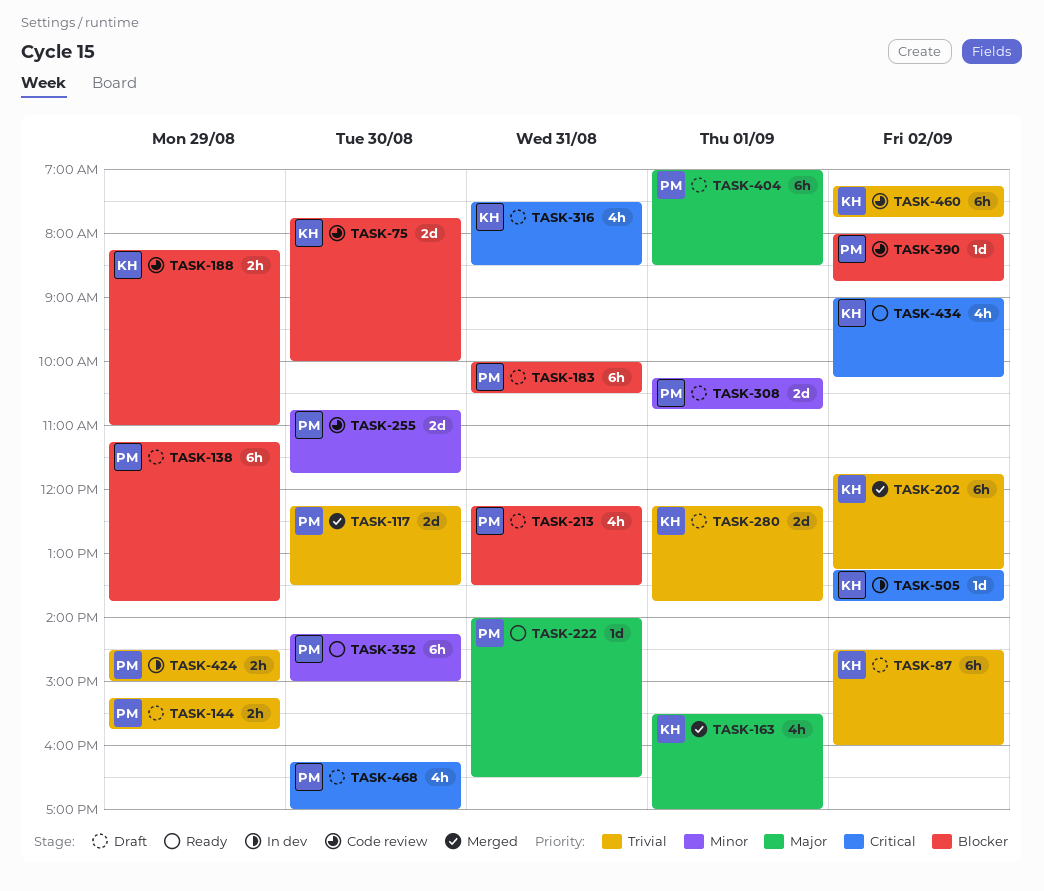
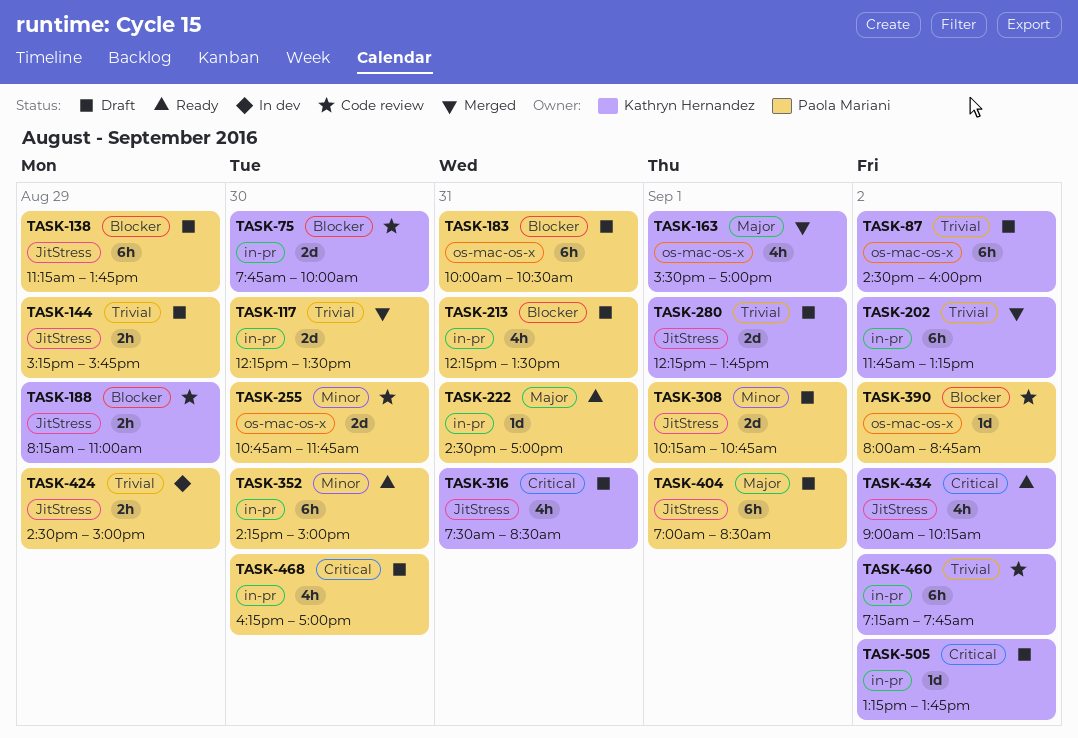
TASK-222, begins: 14:00 -> 14:30
TASK-222, ends: 16:30 -> 17:00
TASK-505, status: In dev -> Draft

